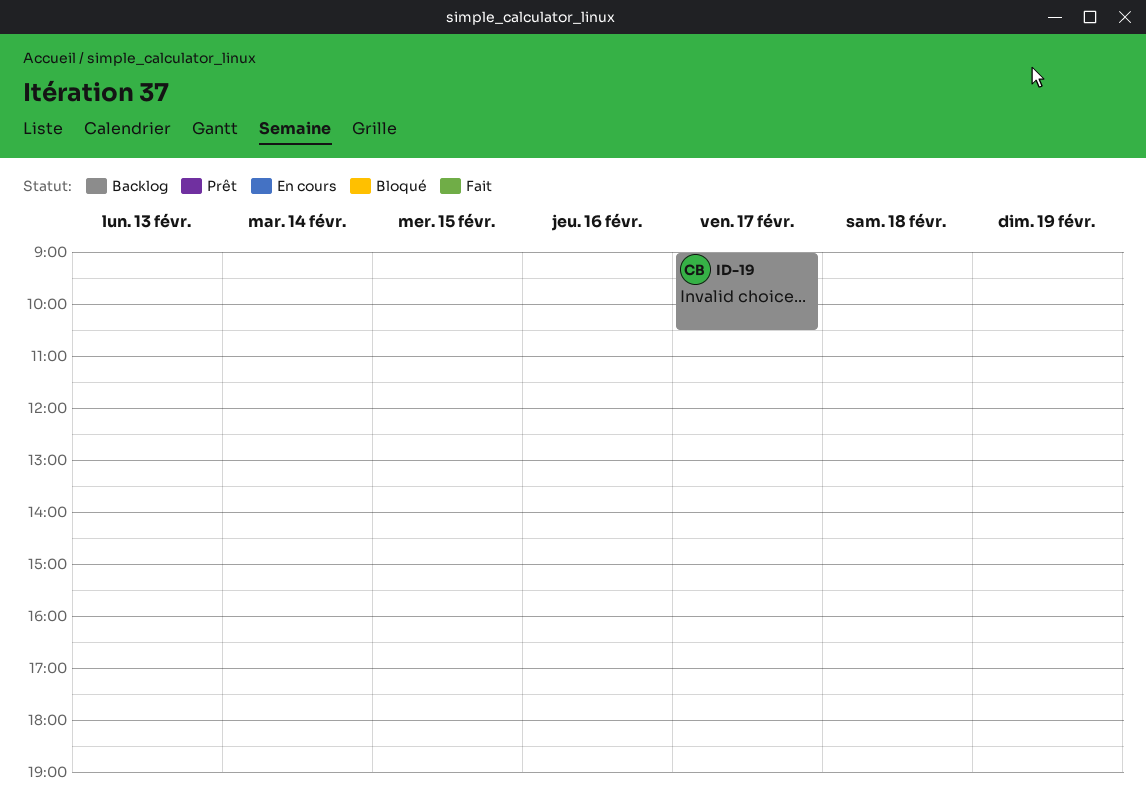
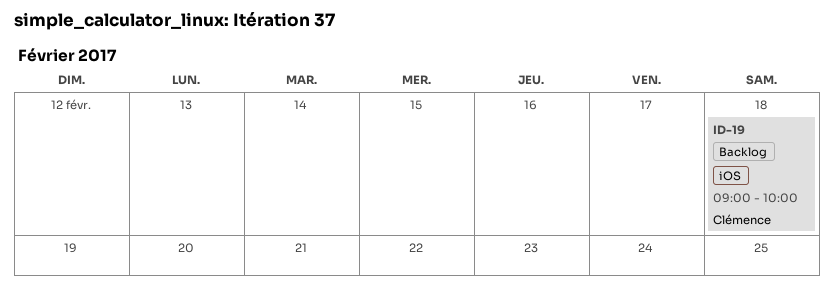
ID-19, day: Feb 17 -> Feb 18
ID-19, ends: 10:30 -> 10:00

